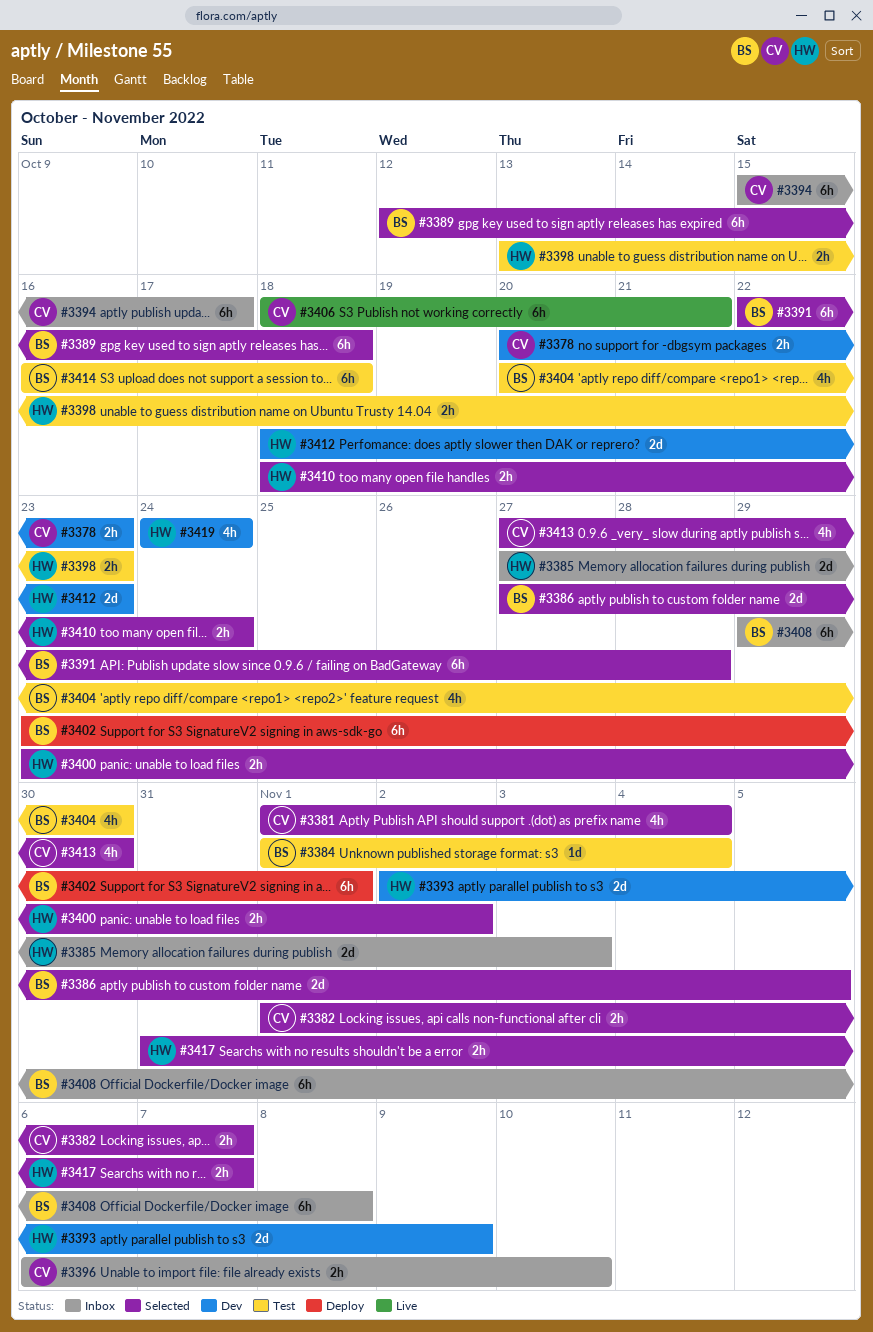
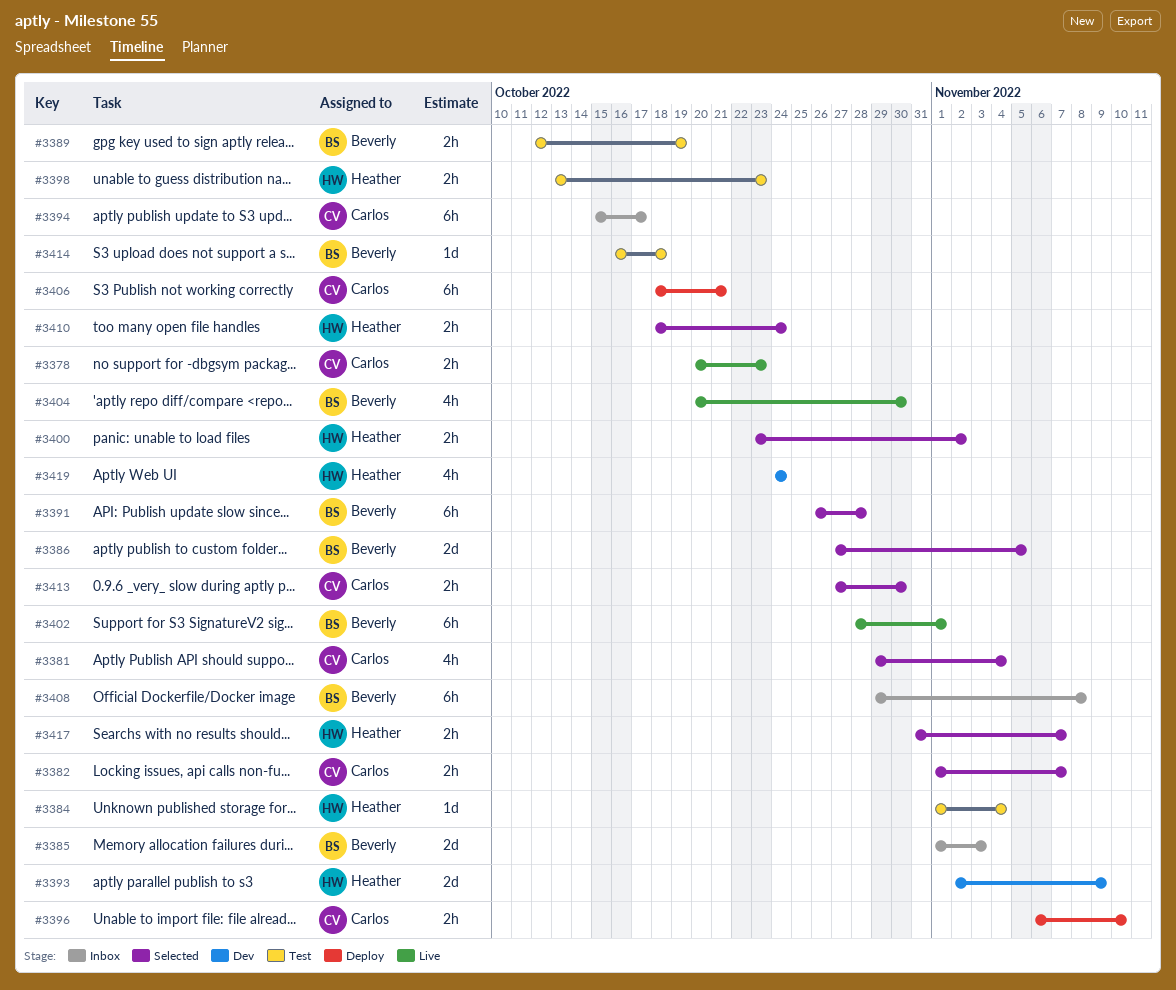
#3378, status: Dev -> Live
#3381, start: Nov 1 -> Oct 29
#3384, owner: Beverly -> Heather
#3385, owner: Heather -> Beverly
#3385, start: Oct 27 -> Nov 1
#3389, status: Selected -> Test
#3389, estimate: 6h -> 2h
#3389, due: Oct 18 -> Oct 19
#3391, start: Oct 22 -> Oct 26
#3396, status: Inbox -> Deploy
#3402, status: Deploy -> Live
#3402, start: Oct 23 -> Oct 28
#3404, status: Test -> Live
#3406, status: Live -> Deploy
#3412: present -> none
#3413, estimate: 4h -> 2h
#3414, estimate: 6h -> 1d

